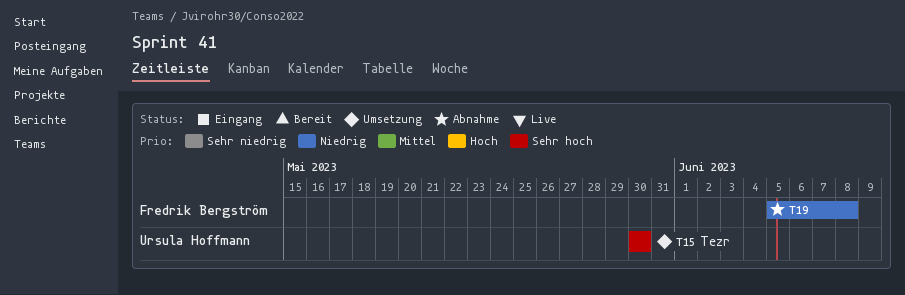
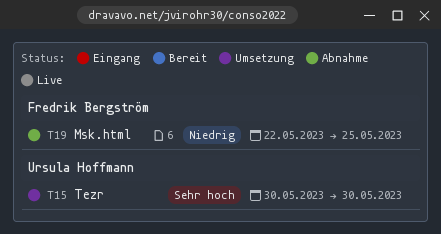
T19, start: Jun 5 -> May 22
T19, due: Jun 8 -> May 25

